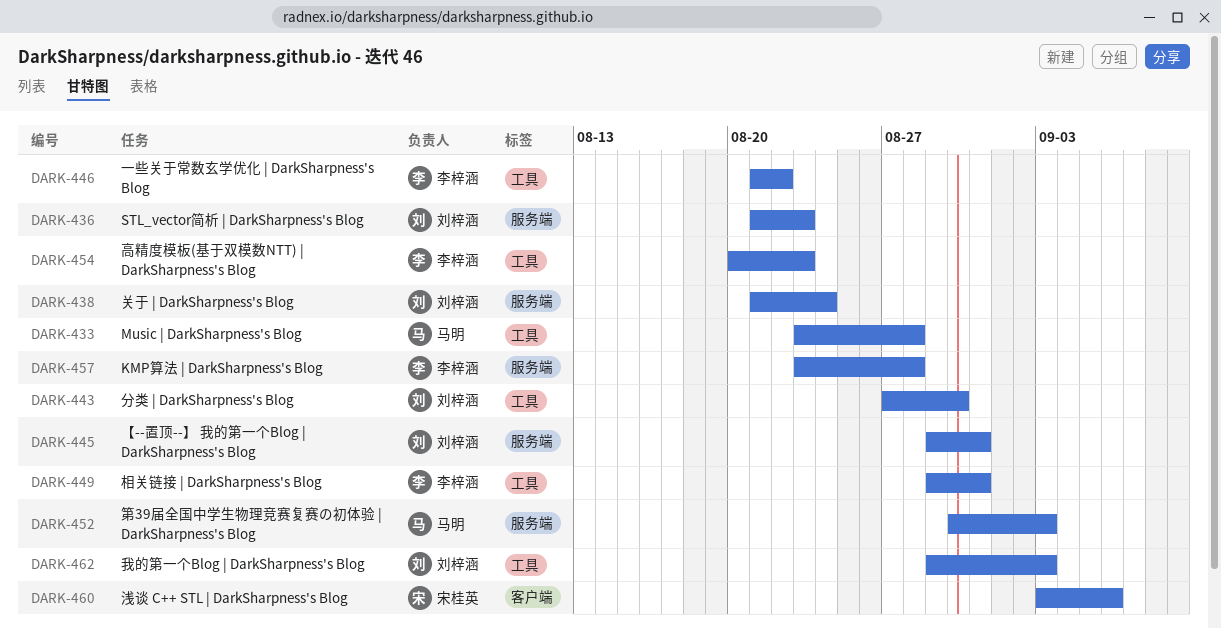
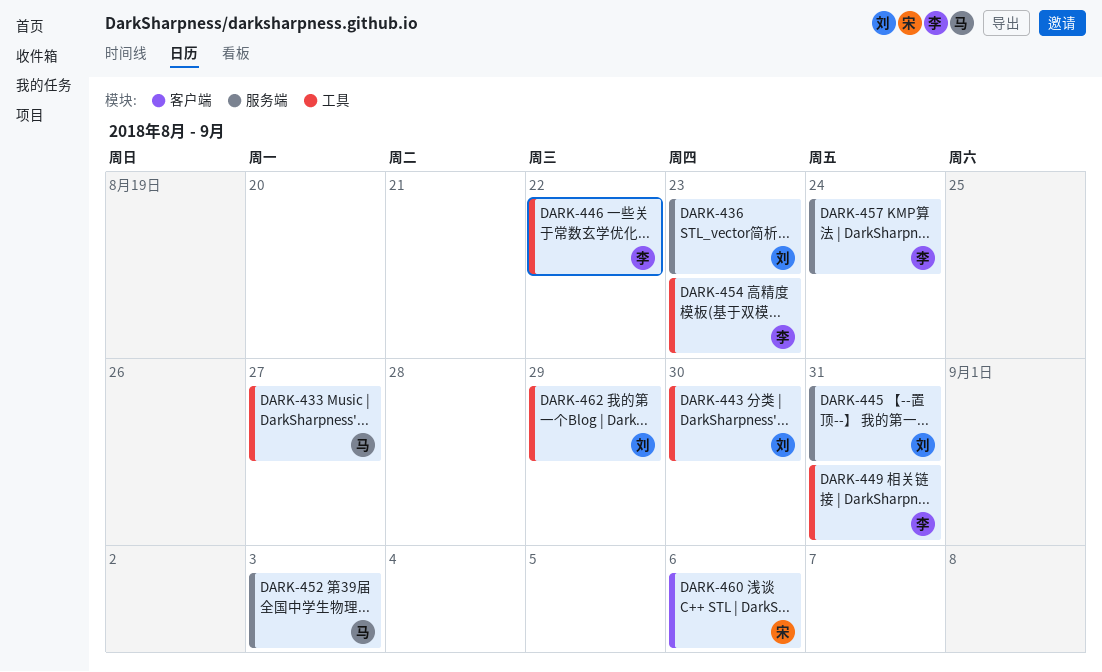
DARK-433, due: Aug 28 -> Aug 27
DARK-438: present -> none
DARK-457, due: Aug 28 -> Aug 24
DARK-462, due: Sep 3 -> Aug 29

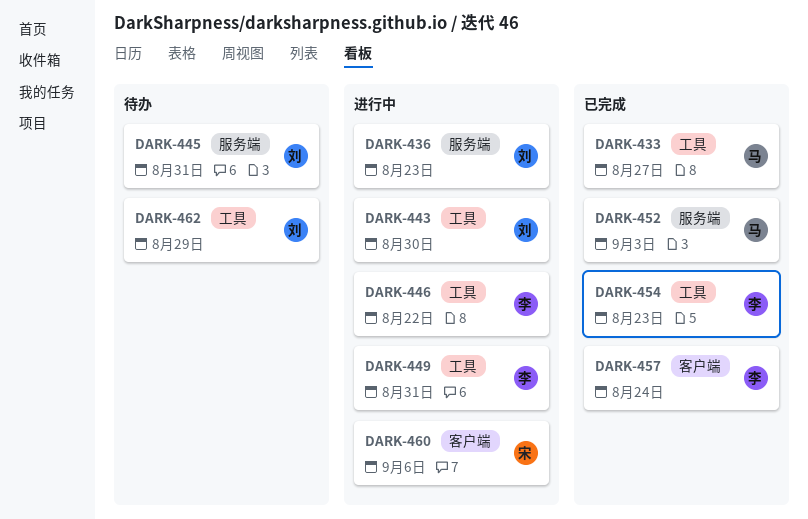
DARK-457, label: 服务端 -> 客户端

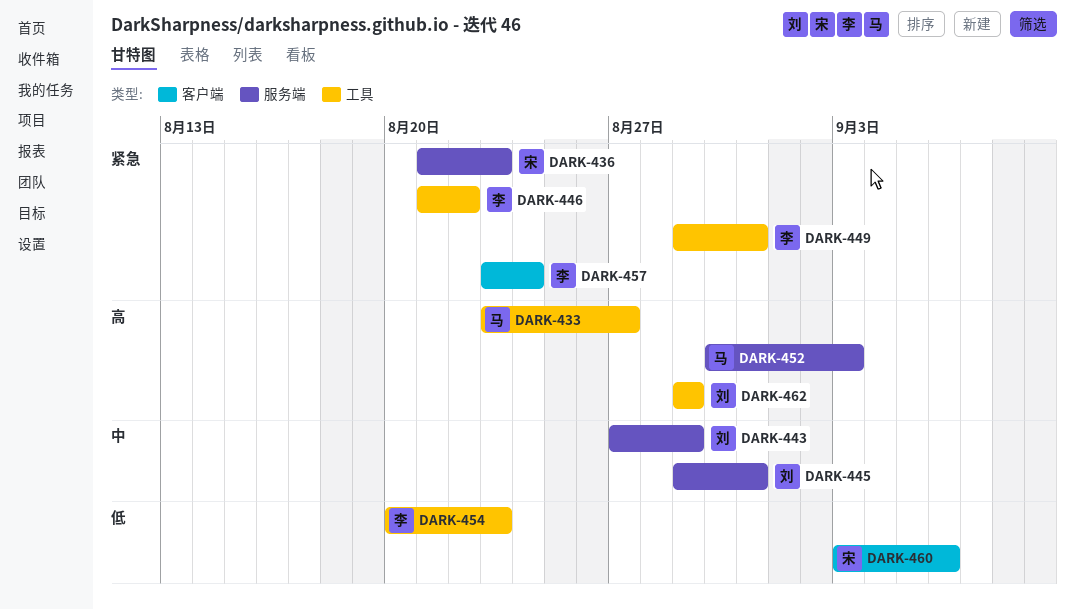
DARK-436, owner: 刘 -> 宋
DARK-443, label: 工具 -> 服务端
DARK-443, due: Aug 30 -> Aug 29

